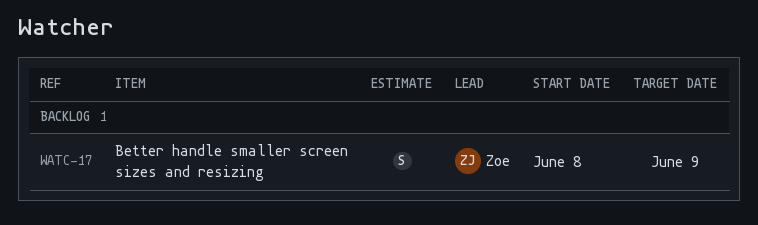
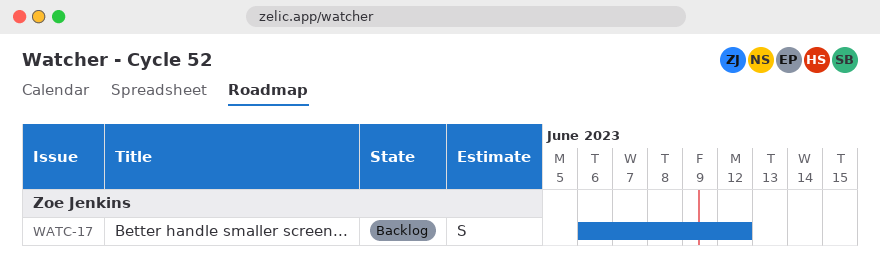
WATC-17, start: Jun 8 -> Jun 6
WATC-17, due: Jun 9 -> Jun 12

